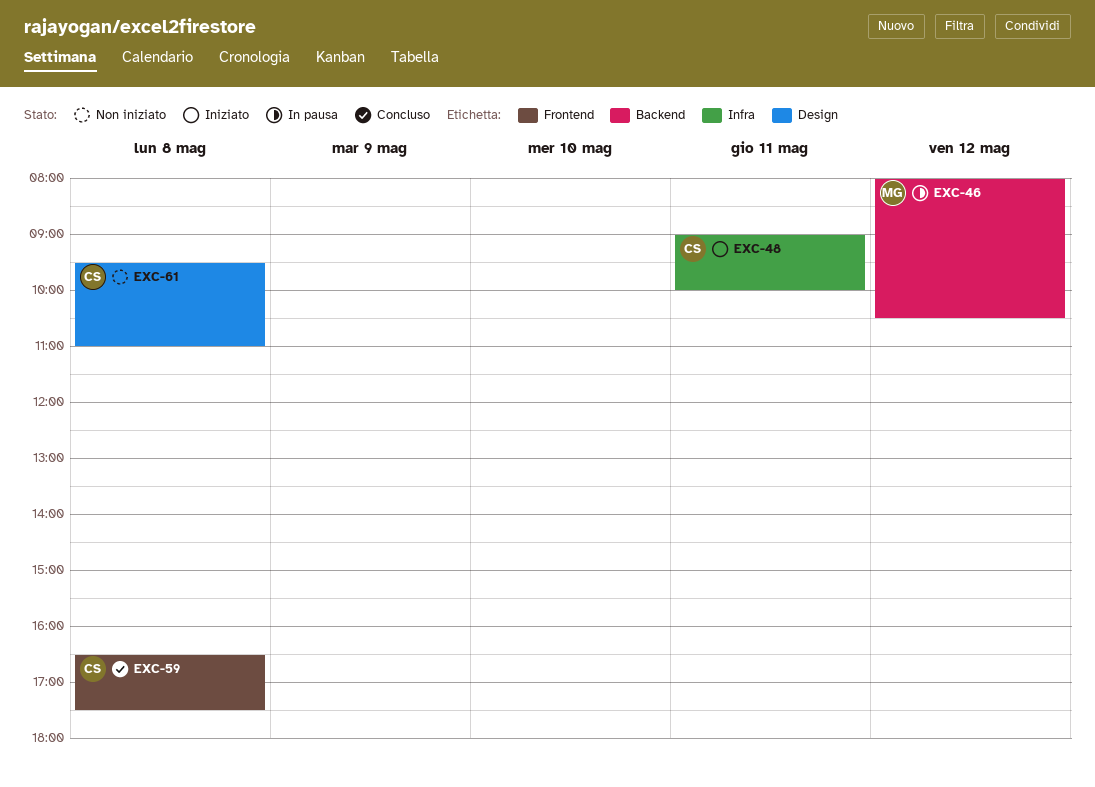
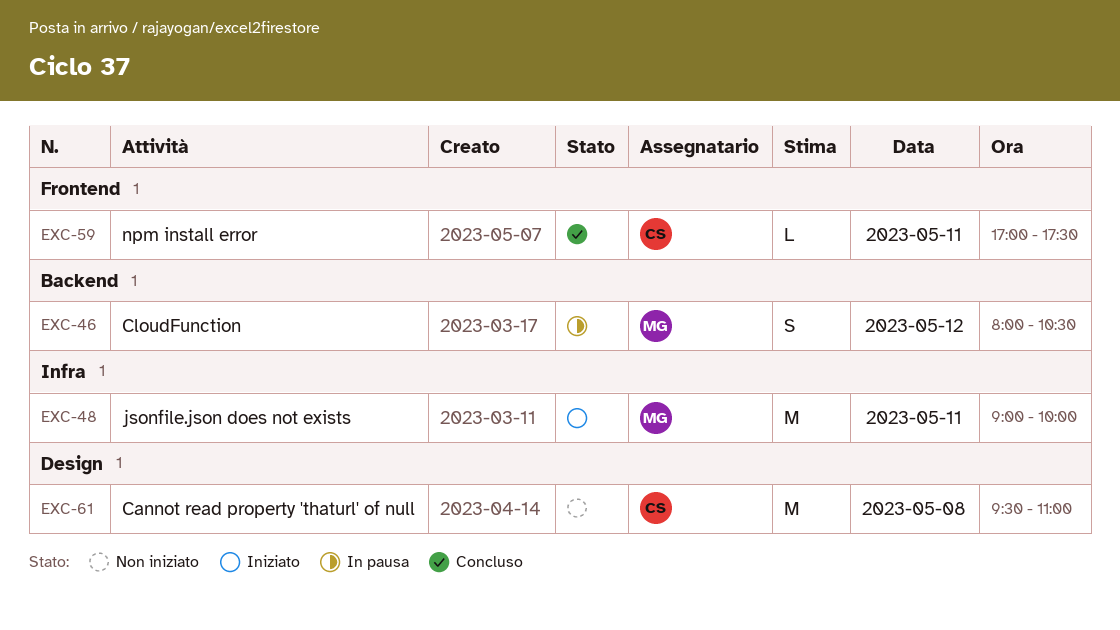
EXC-48, owner: CS -> MG
EXC-59, day: May 8 -> May 11
EXC-59, begins: 16:30 -> 17:00

